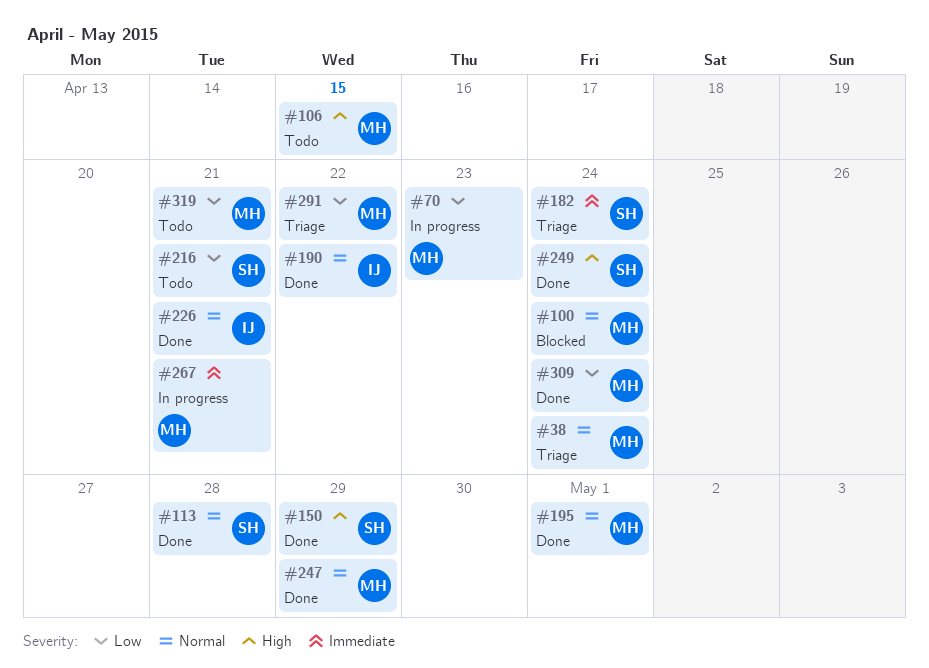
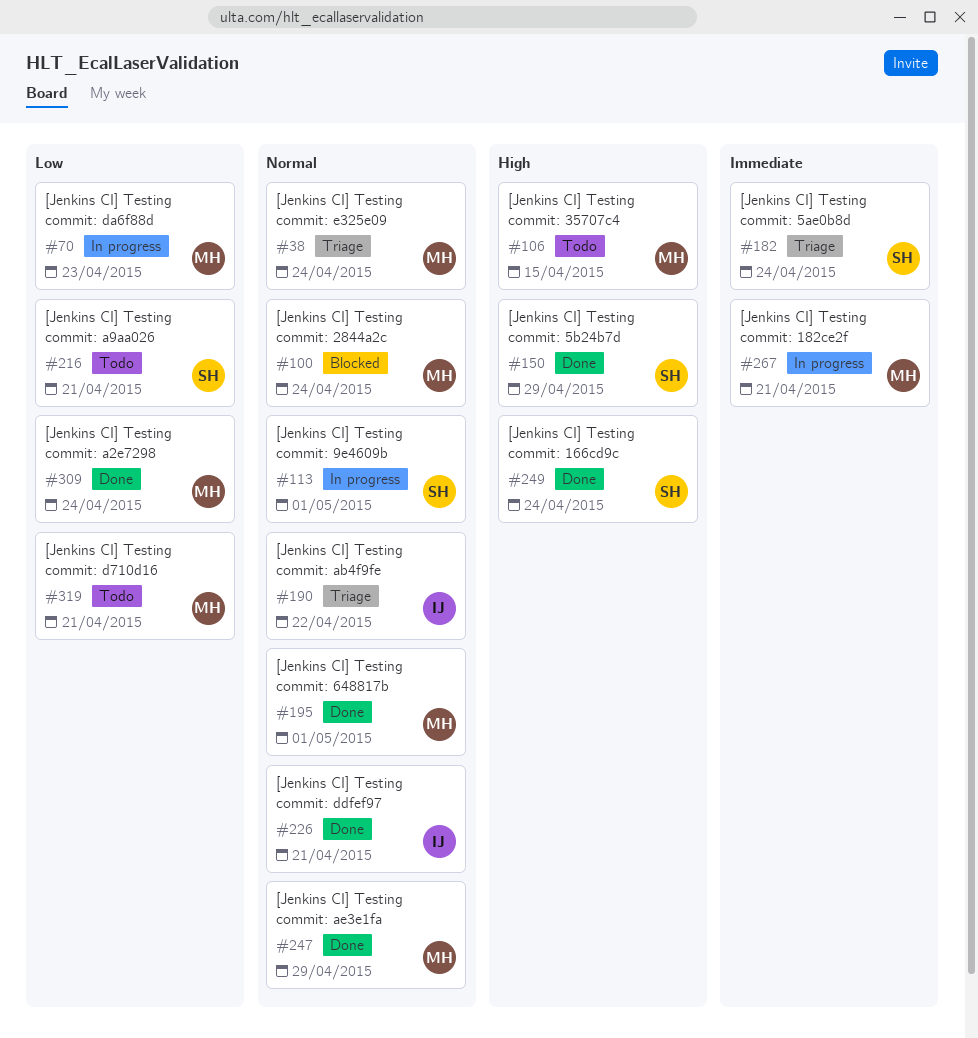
#113, status: Done -> In progress
#113, due: Apr 28 -> May 1
#190, status: Done -> Triage
#291: present -> none

